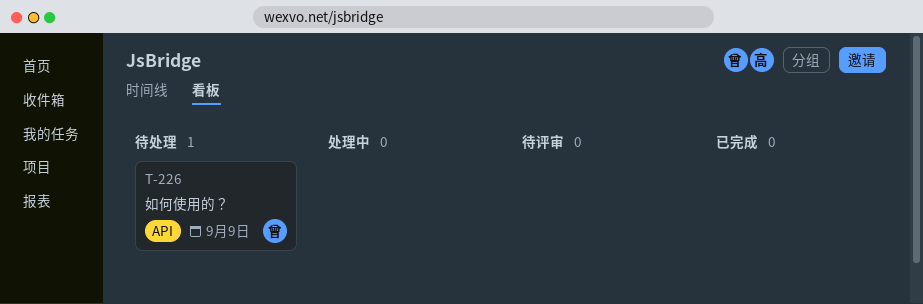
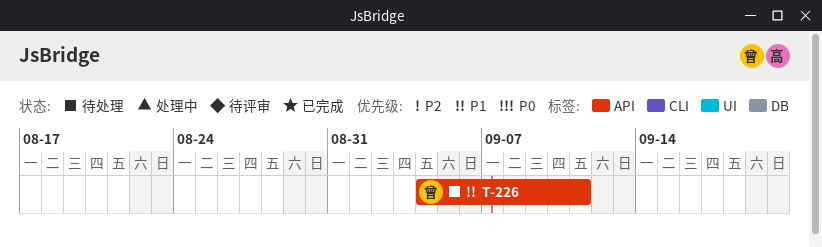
T-226, due: Sep 9 -> Sep 11

